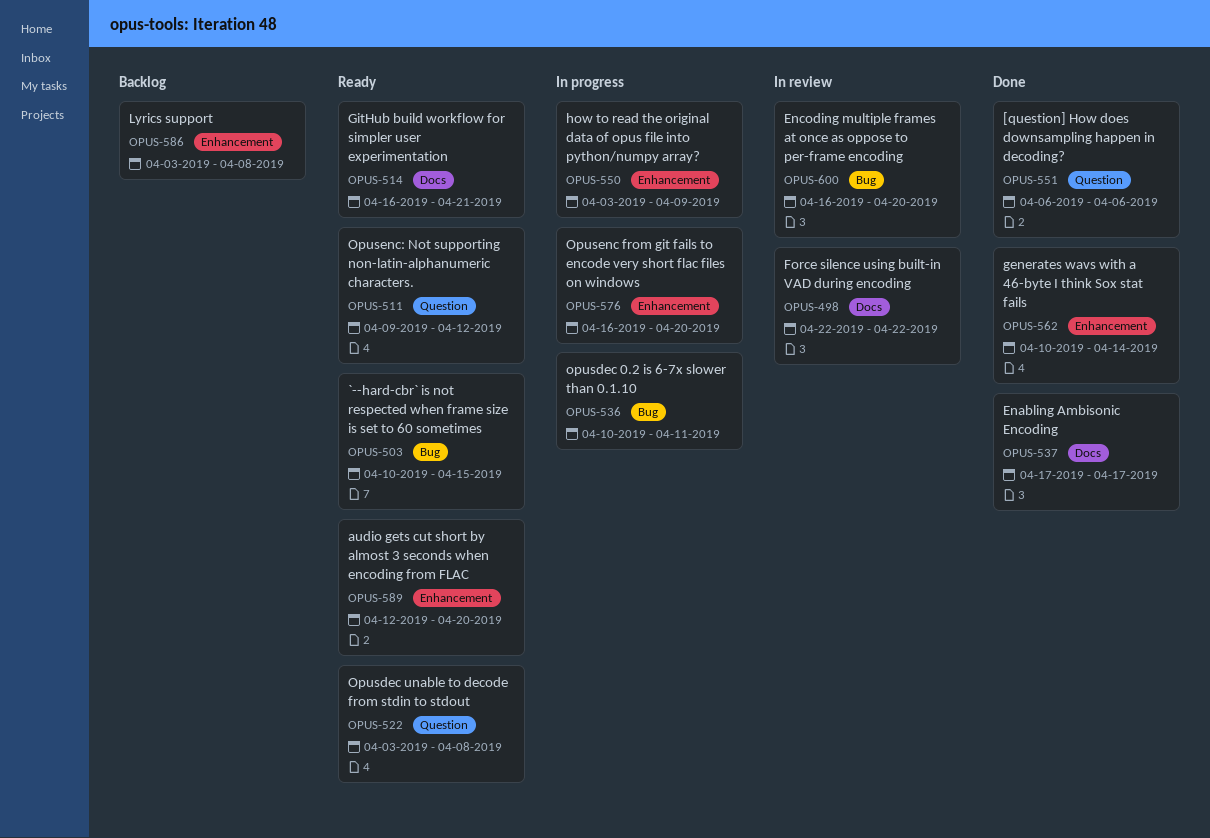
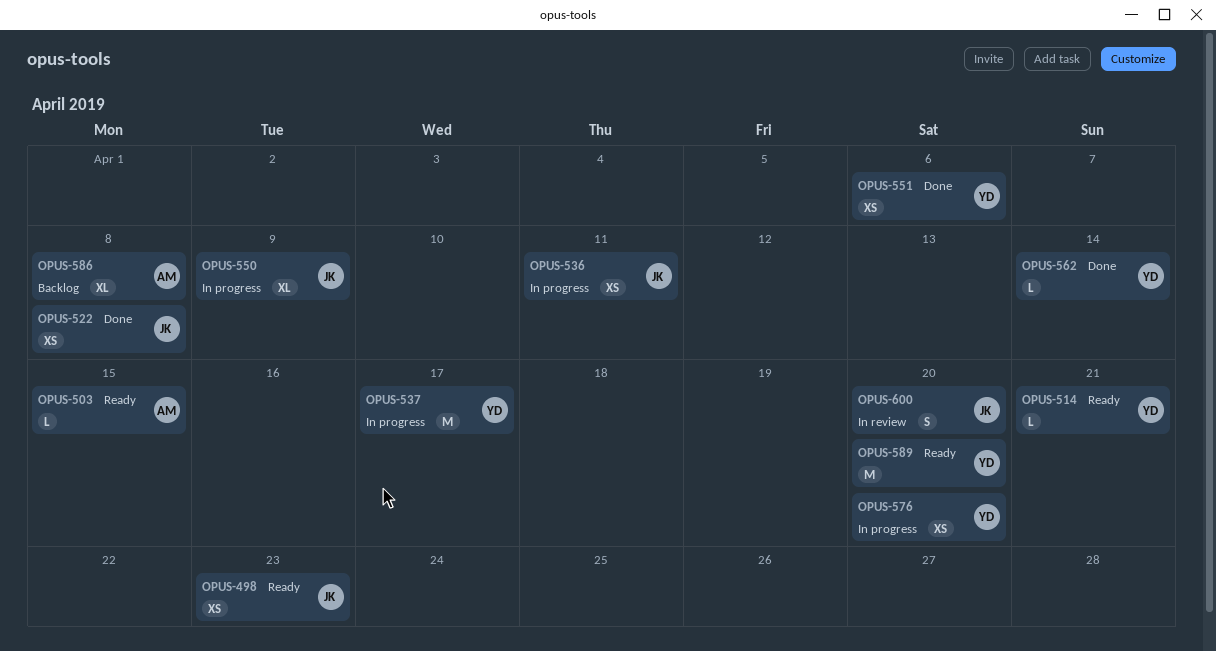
OPUS-498, status: In review -> Ready
OPUS-498, due: Apr 22 -> Apr 23
OPUS-511: present -> none
OPUS-522, status: Ready -> Done
OPUS-537, status: Done -> In progress

